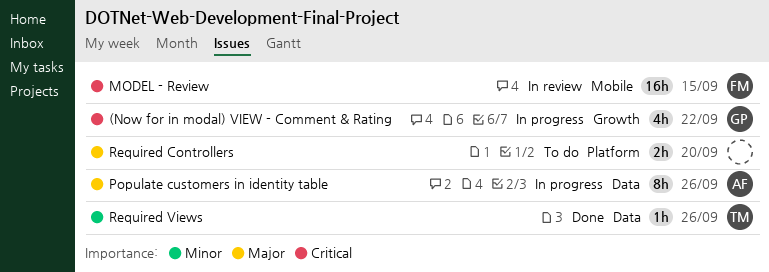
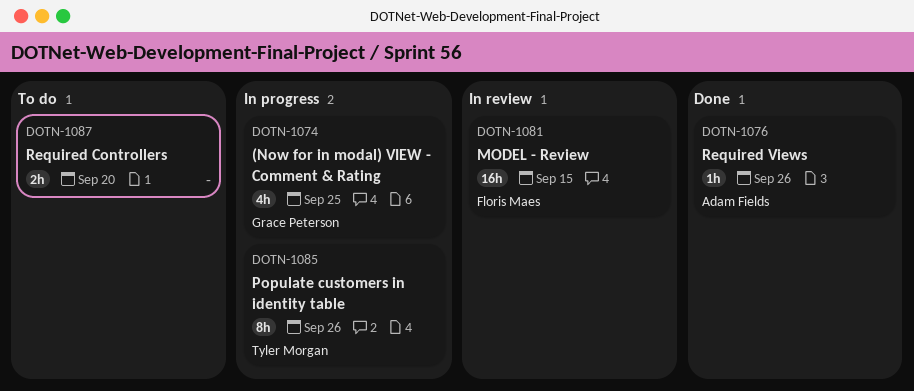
(Now for in modal) VIEW - Comment & Rating, due: Sep 22 -> Sep 25
Populate customers in identity table, owner: Adam Fields -> Tyler Morgan
Required Views, owner: Tyler Morgan -> Adam Fields

